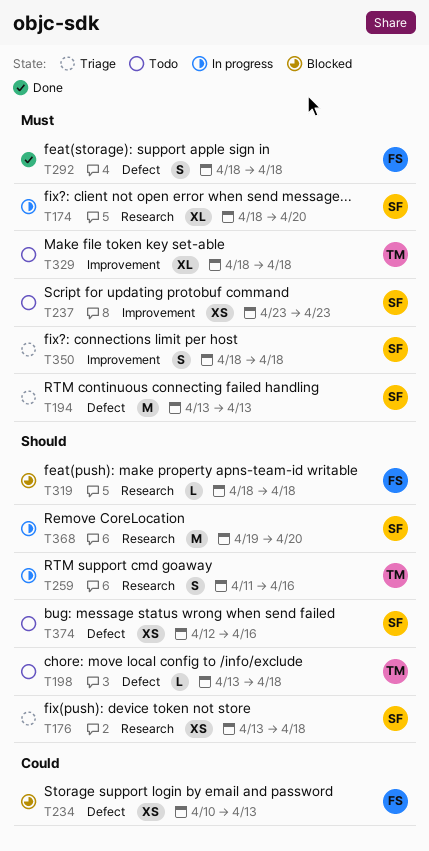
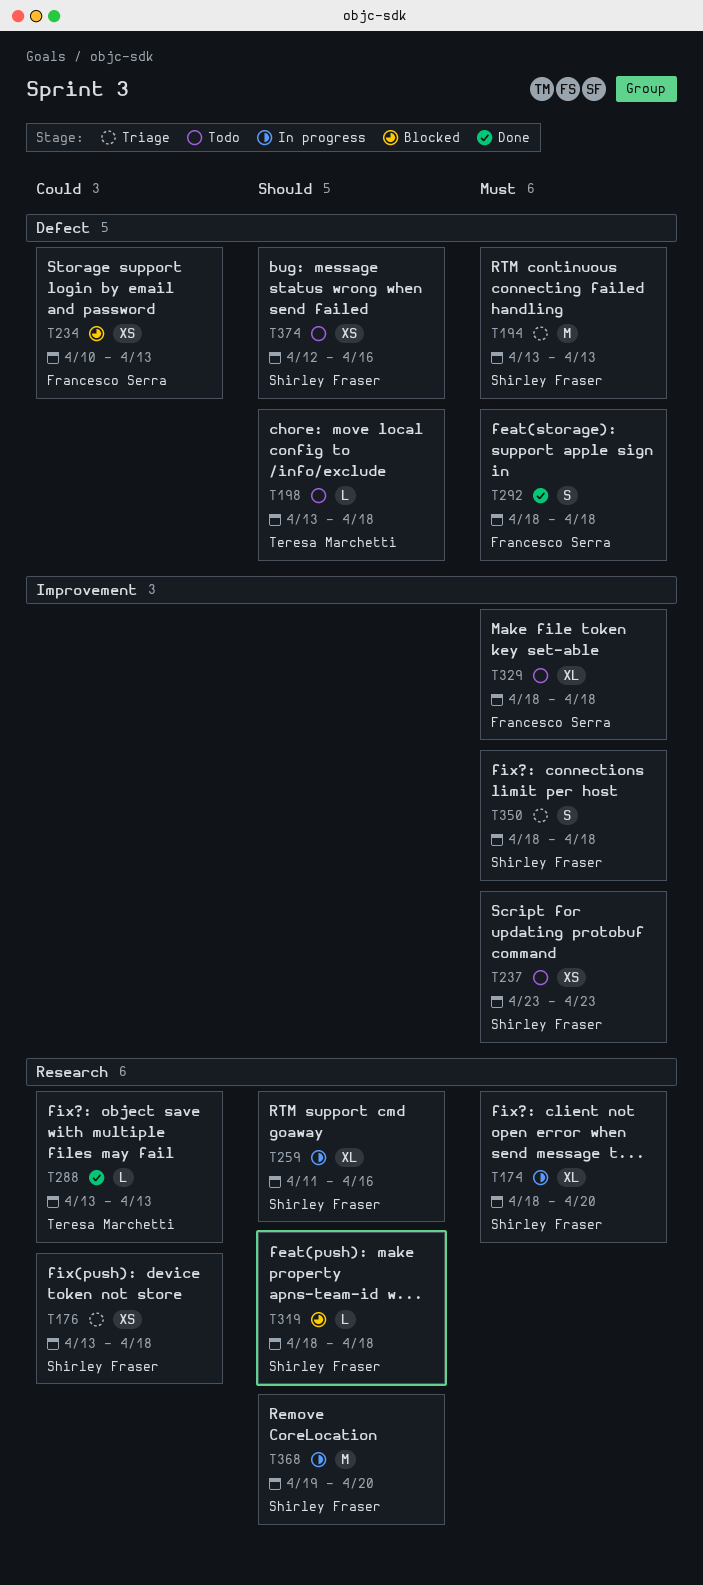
T176, priority: Should -> Could
T259, owner: Teresa Marchetti -> Shirley Fraser
T259, estimate: S -> XL
T288: none -> present
T319, owner: Francesco Serra -> Shirley Fraser
T329, owner: Teresa Marchetti -> Francesco Serra

